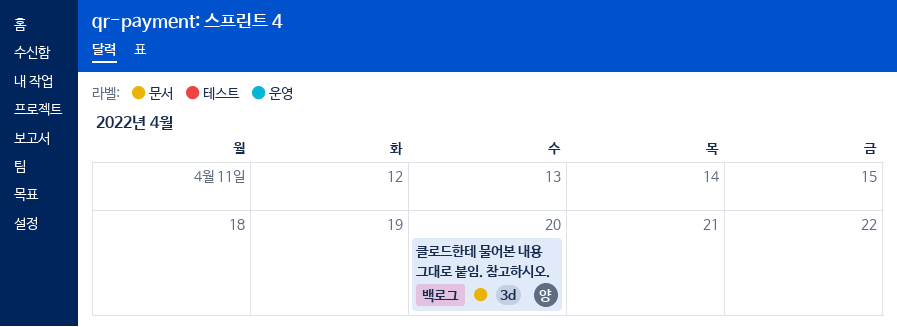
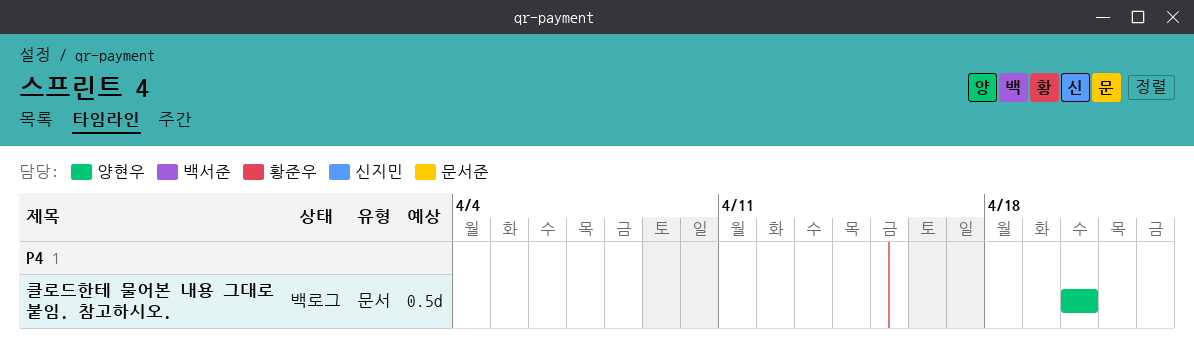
클로드한테 물어본 내용 그대로 붙임. 참고하시오., estimate: 3d -> 0.5d

